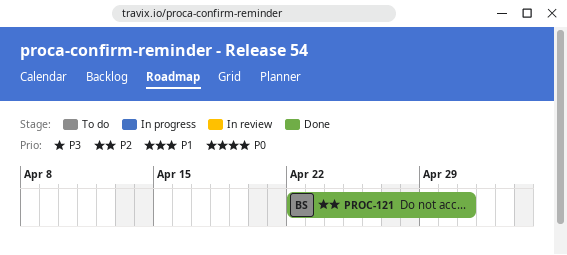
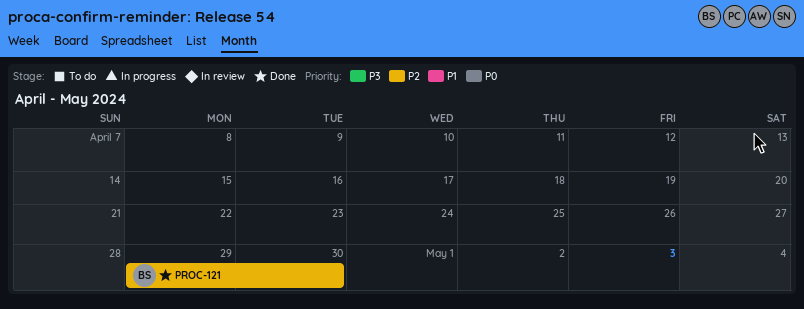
PROC-121, start: Apr 22 -> Apr 29
PROC-121, due: May 1 -> Apr 30

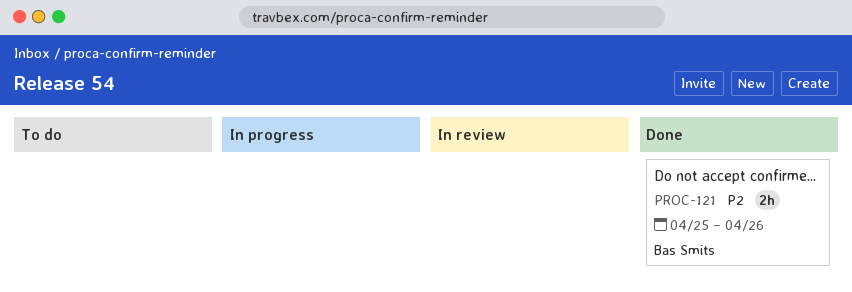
PROC-121, start: Apr 29 -> Apr 25
PROC-121, due: Apr 30 -> Apr 26

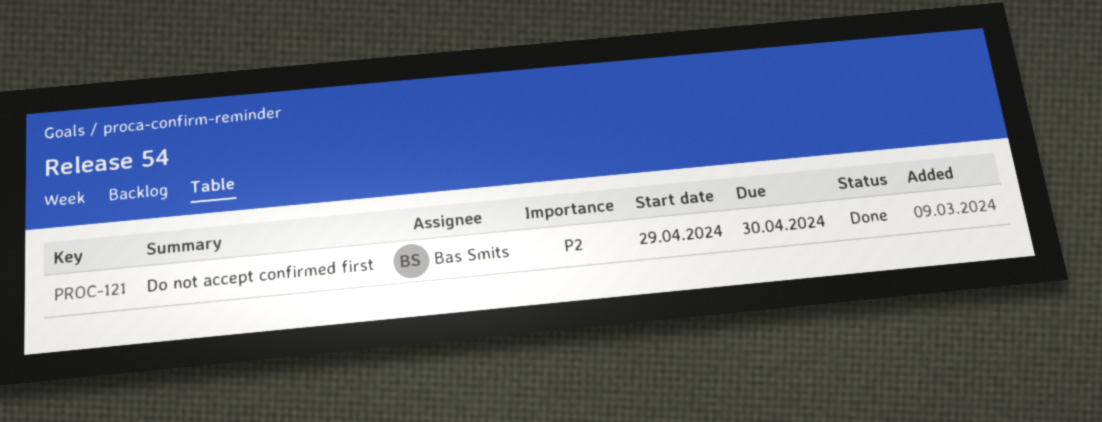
PROC-121, start: Apr 25 -> Apr 29
PROC-121, due: Apr 26 -> Apr 30

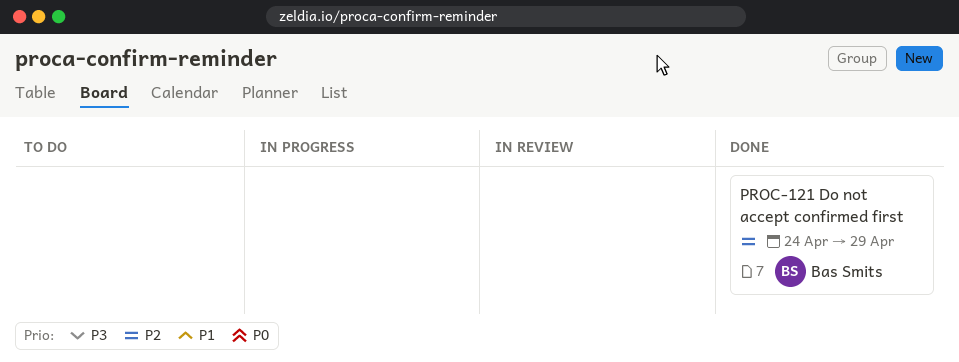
PROC-121, start: Apr 29 -> Apr 24
PROC-121, due: Apr 30 -> Apr 29

